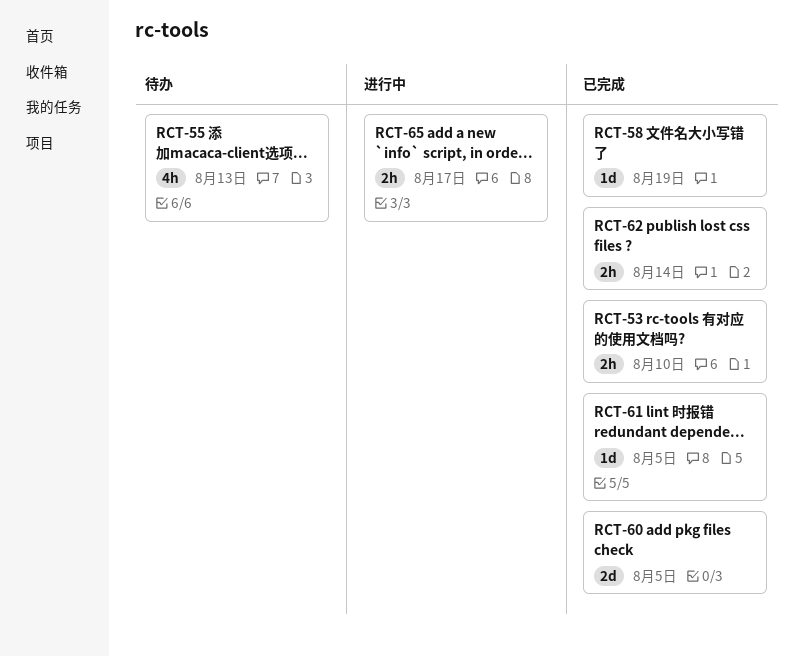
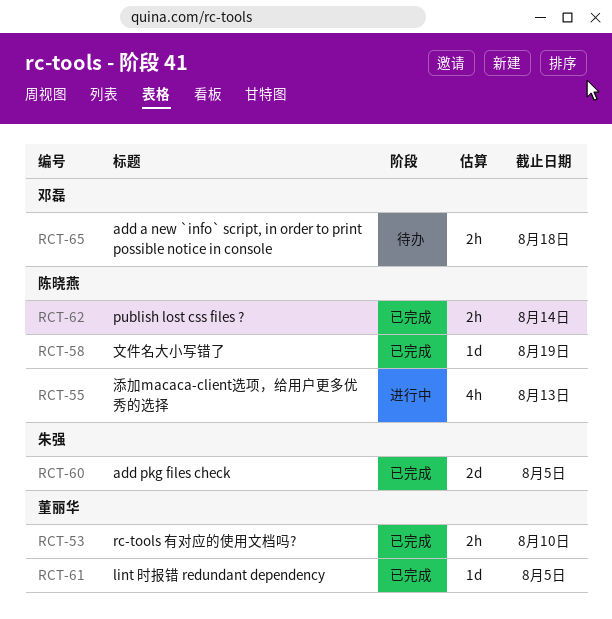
RCT-55, status: 待办 -> 进行中
RCT-65, status: 进行中 -> 待办
RCT-65, due: Aug 17 -> Aug 18

